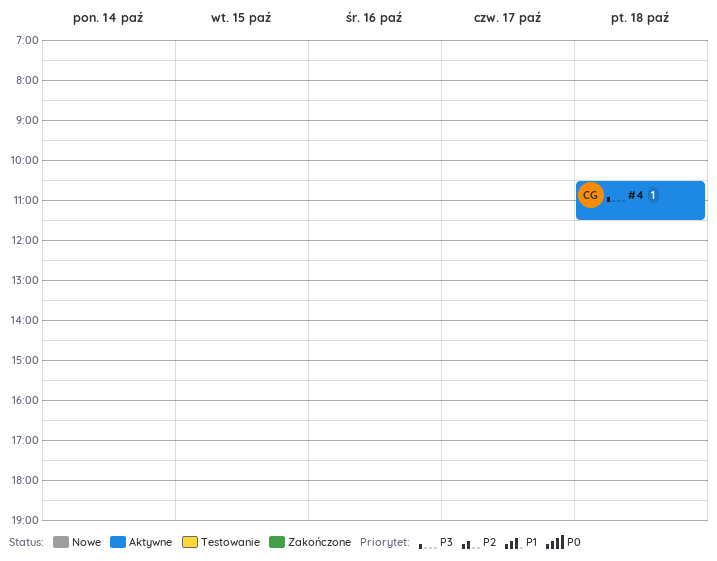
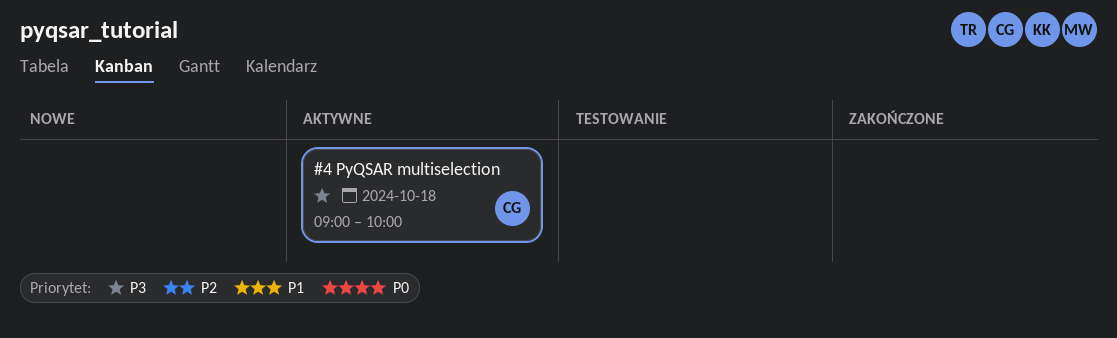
#4, begins: 10:30 -> 09:00
#4, ends: 11:30 -> 10:00

